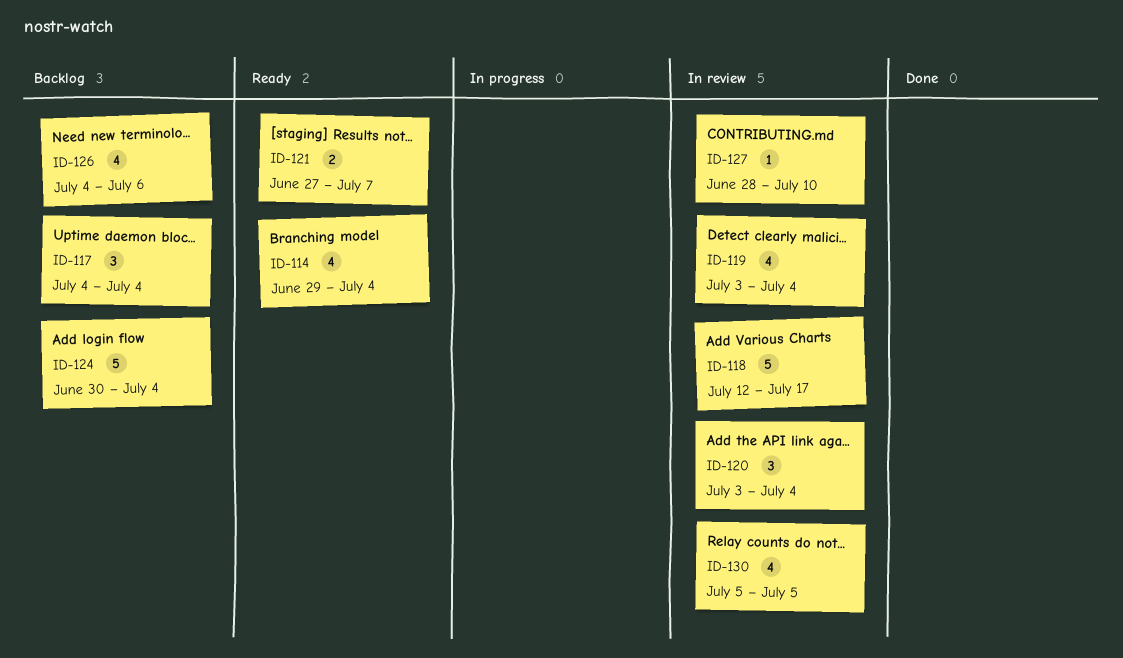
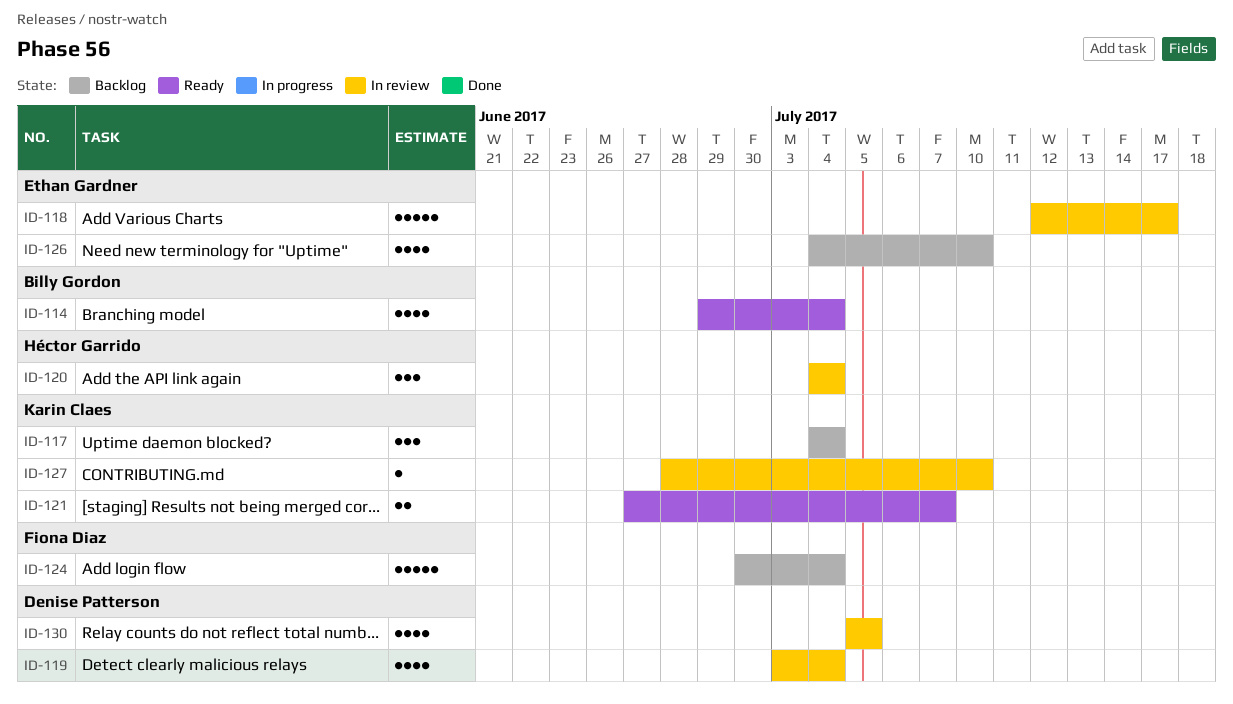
ID-120, start: Jul 3 -> Jul 4
ID-126, due: Jul 6 -> Jul 10

